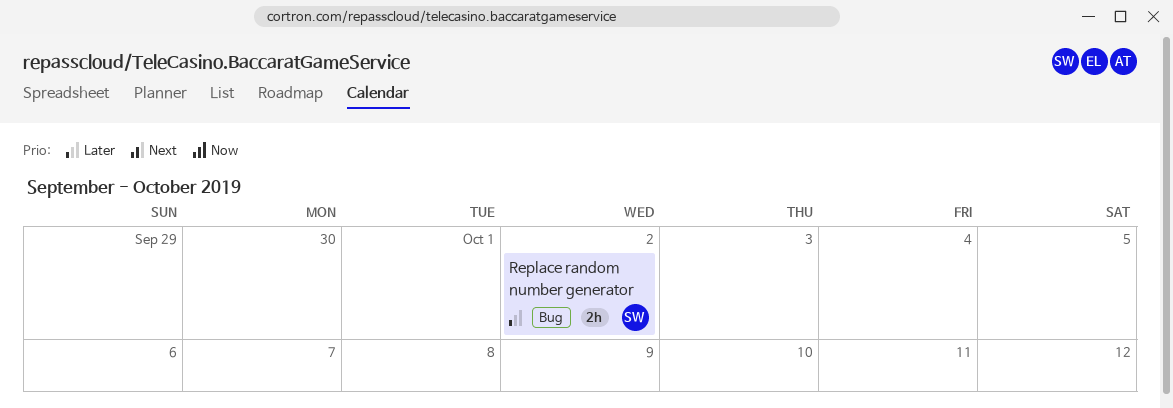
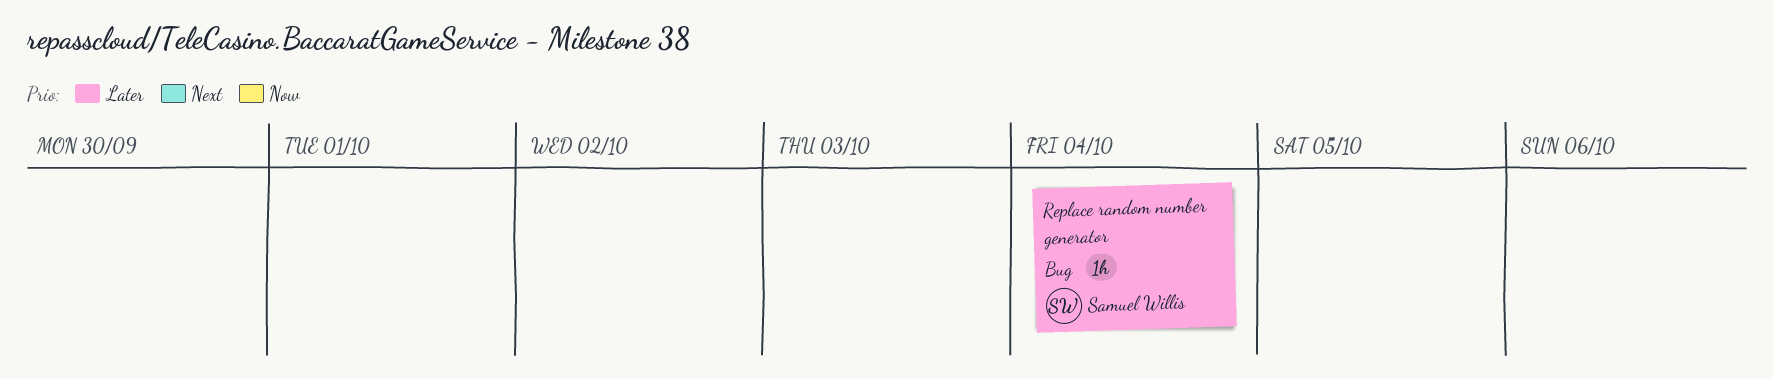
Replace random number generator, estimate: 2h -> 1h
Replace random number generator, due: Oct 2 -> Oct 4

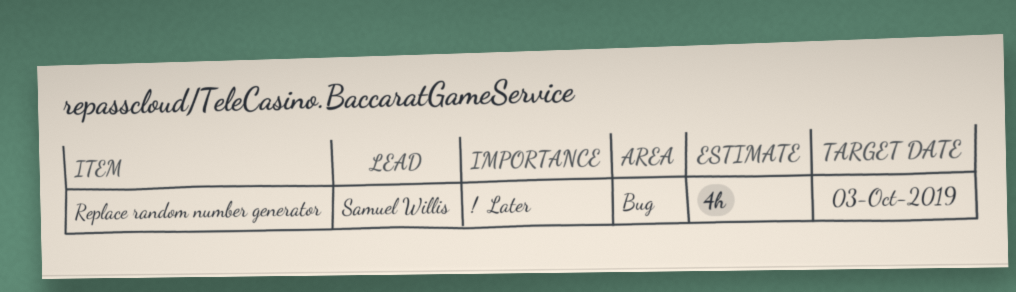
Replace random number generator, estimate: 1h -> 4h
Replace random number generator, due: Oct 4 -> Oct 3

